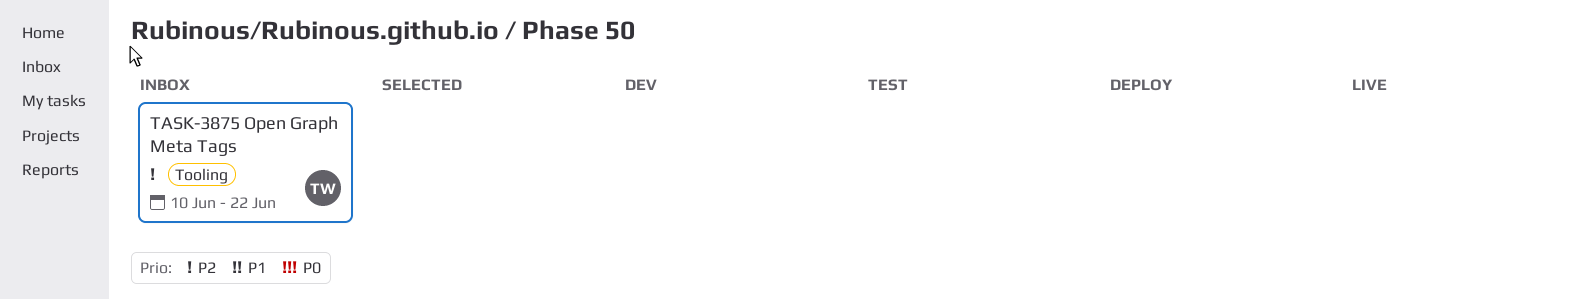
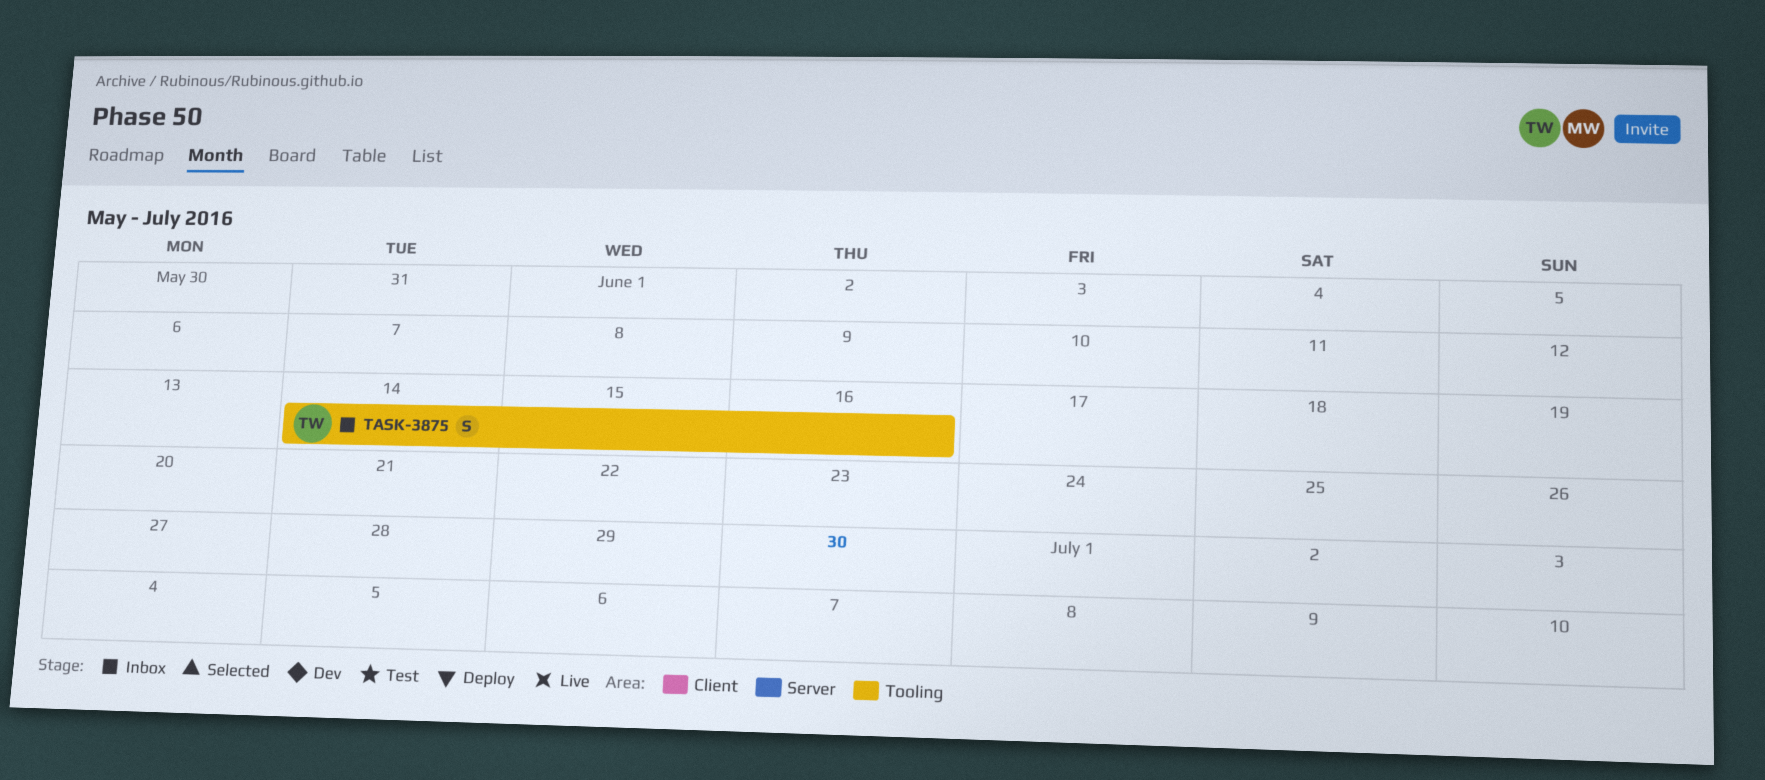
TASK-3875, start: Jun 10 -> Jun 14
TASK-3875, due: Jun 22 -> Jun 16

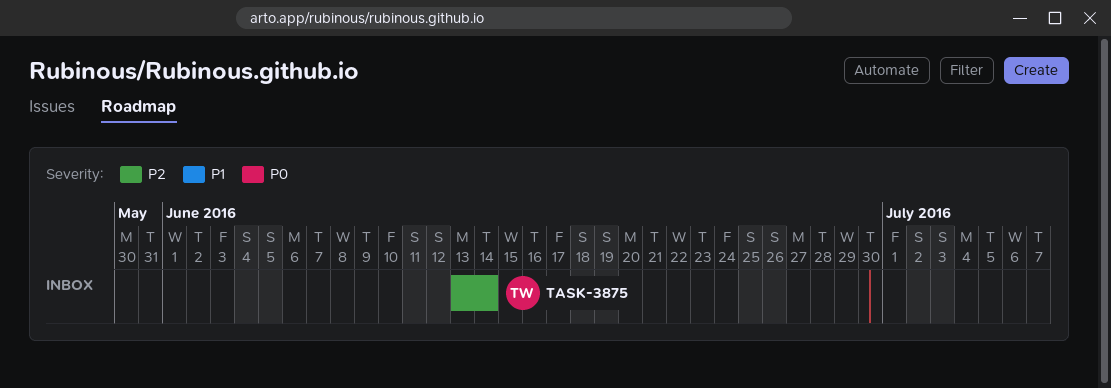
TASK-3875, start: Jun 14 -> Jun 13
TASK-3875, due: Jun 16 -> Jun 14

